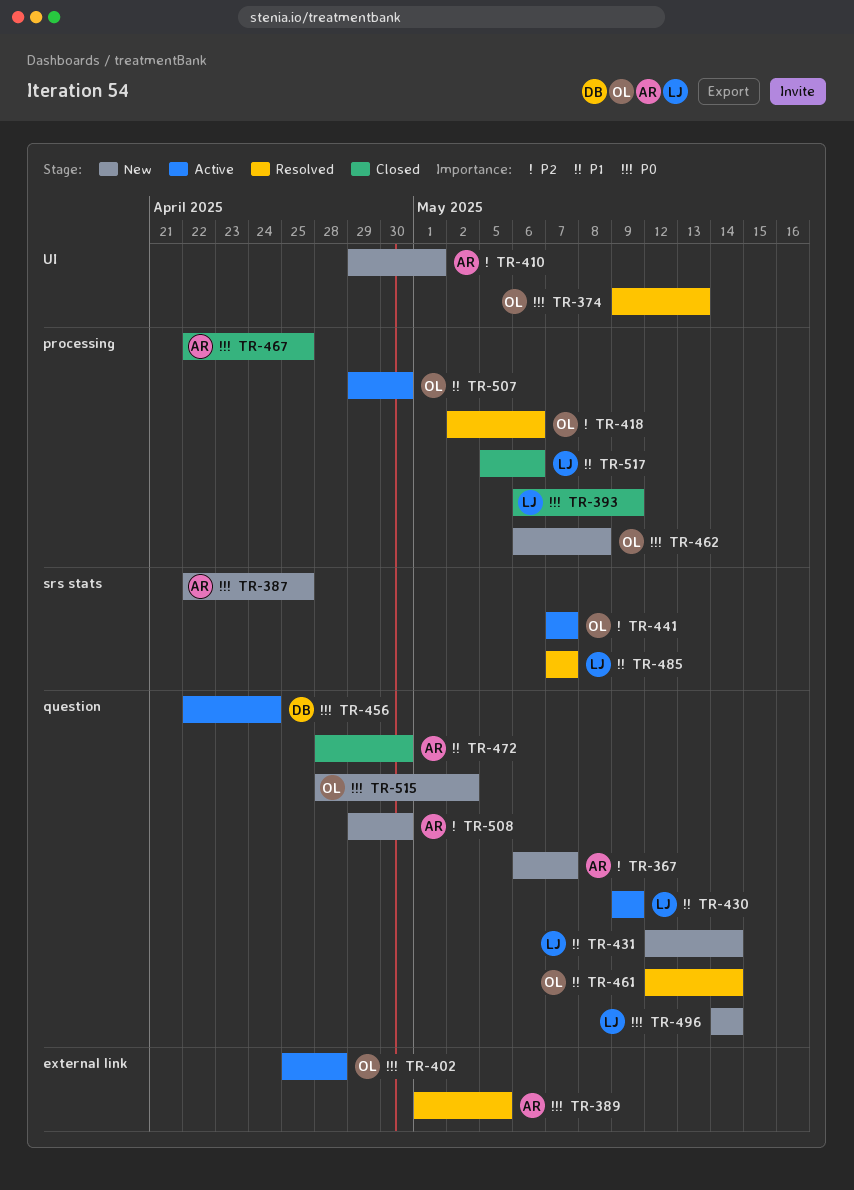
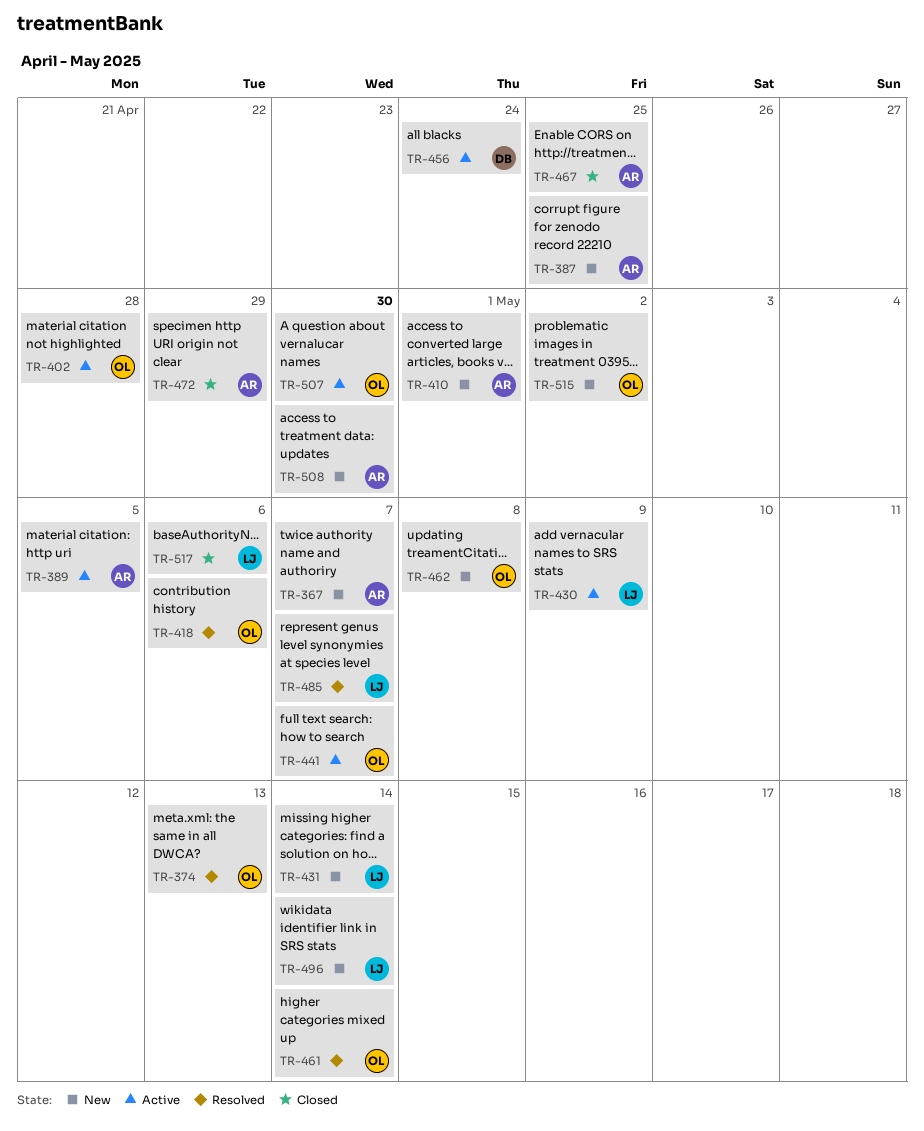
TR-389, status: Resolved -> Active
TR-393: present -> none
TR-472, due: Apr 30 -> Apr 29

